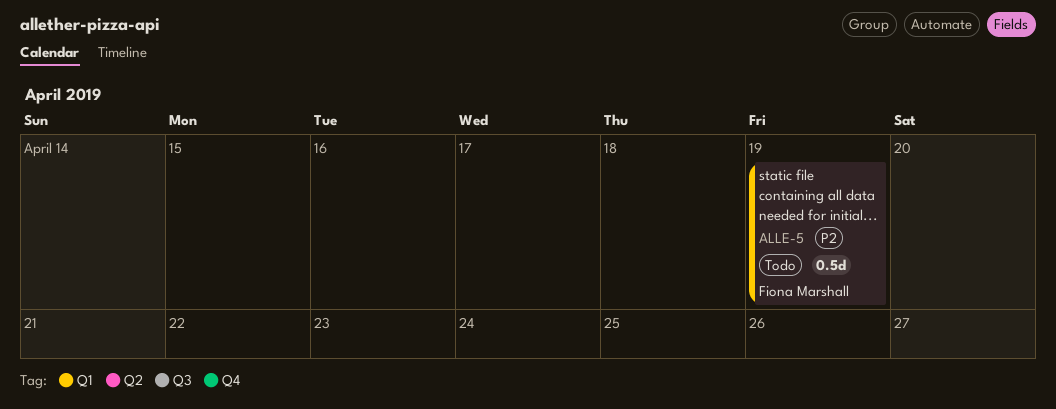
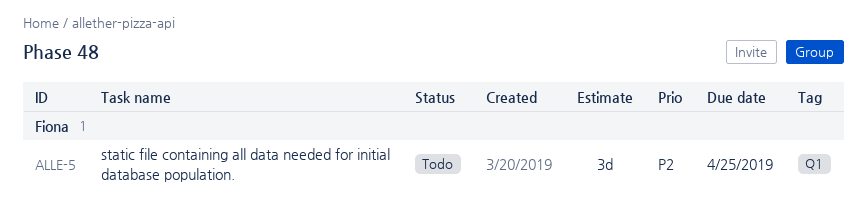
ALLE-5, estimate: 0.5d -> 3d
ALLE-5, due: Apr 19 -> Apr 25

